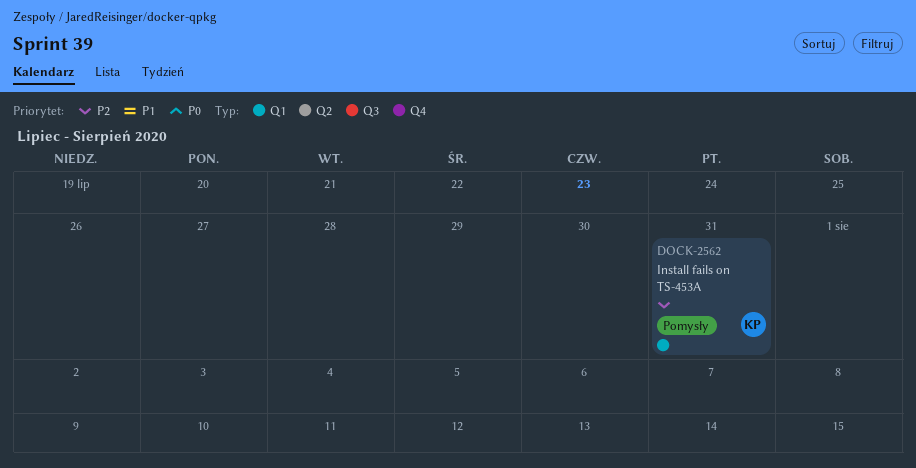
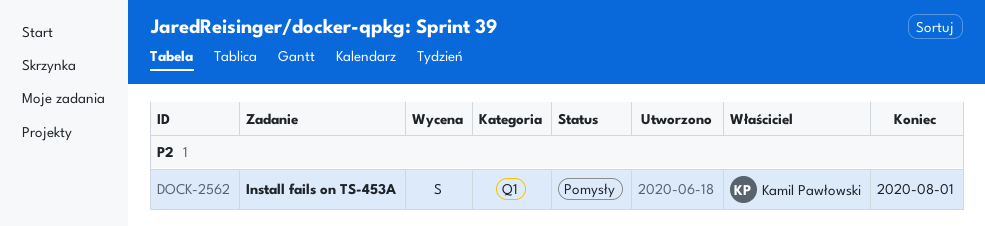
DOCK-2562, due: Jul 31 -> Aug 1

